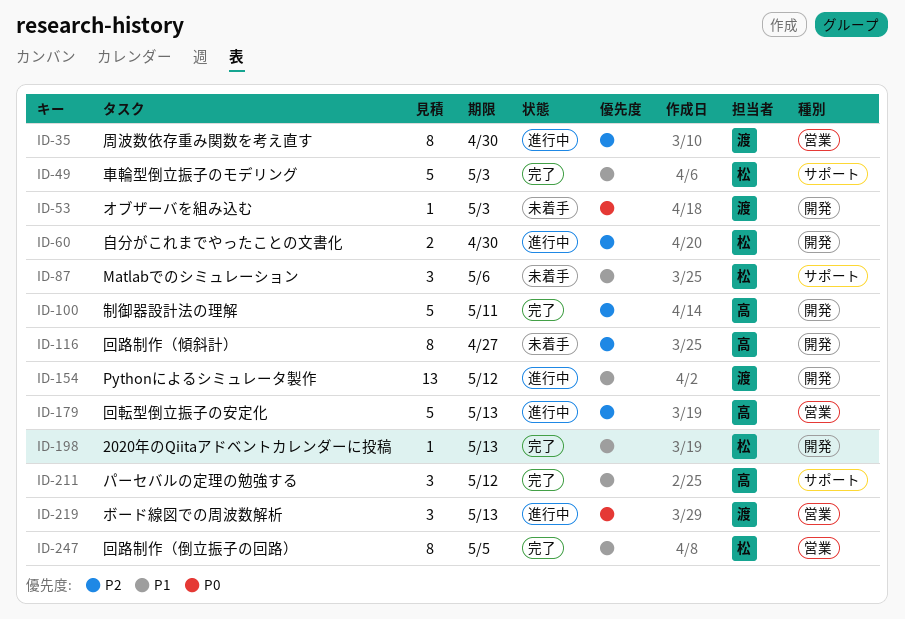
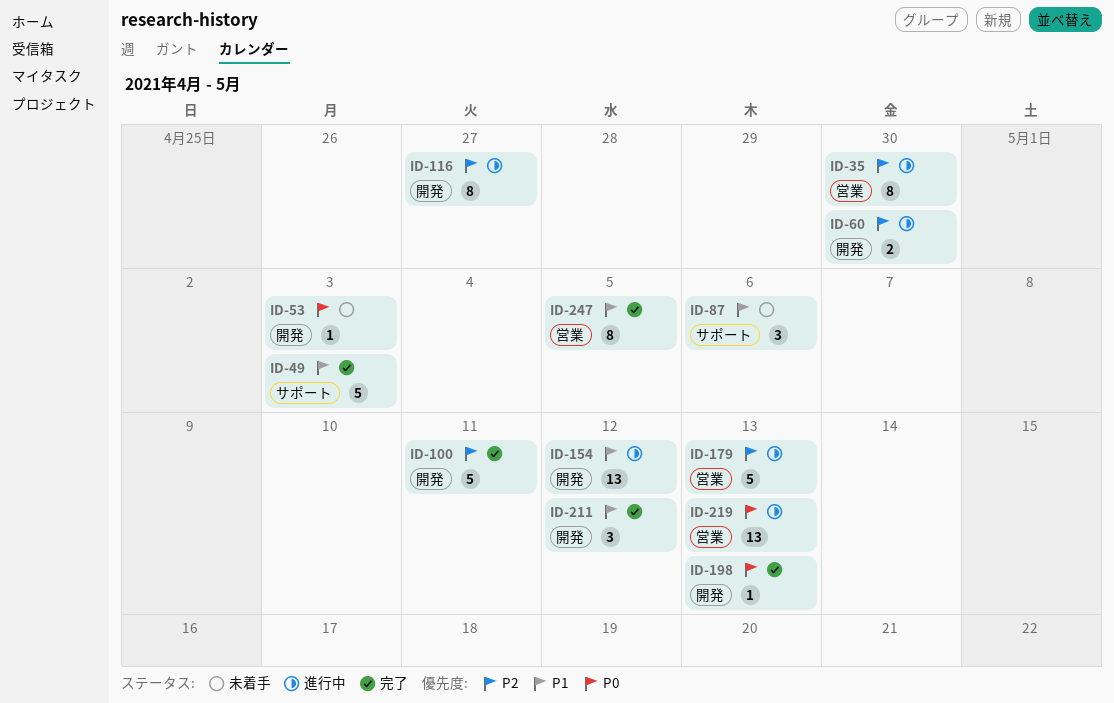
ID-116, status: 未着手 -> 進行中
ID-198, priority: P1 -> P0
ID-211, label: サポート -> 開発
ID-219, estimate: 3 -> 13

